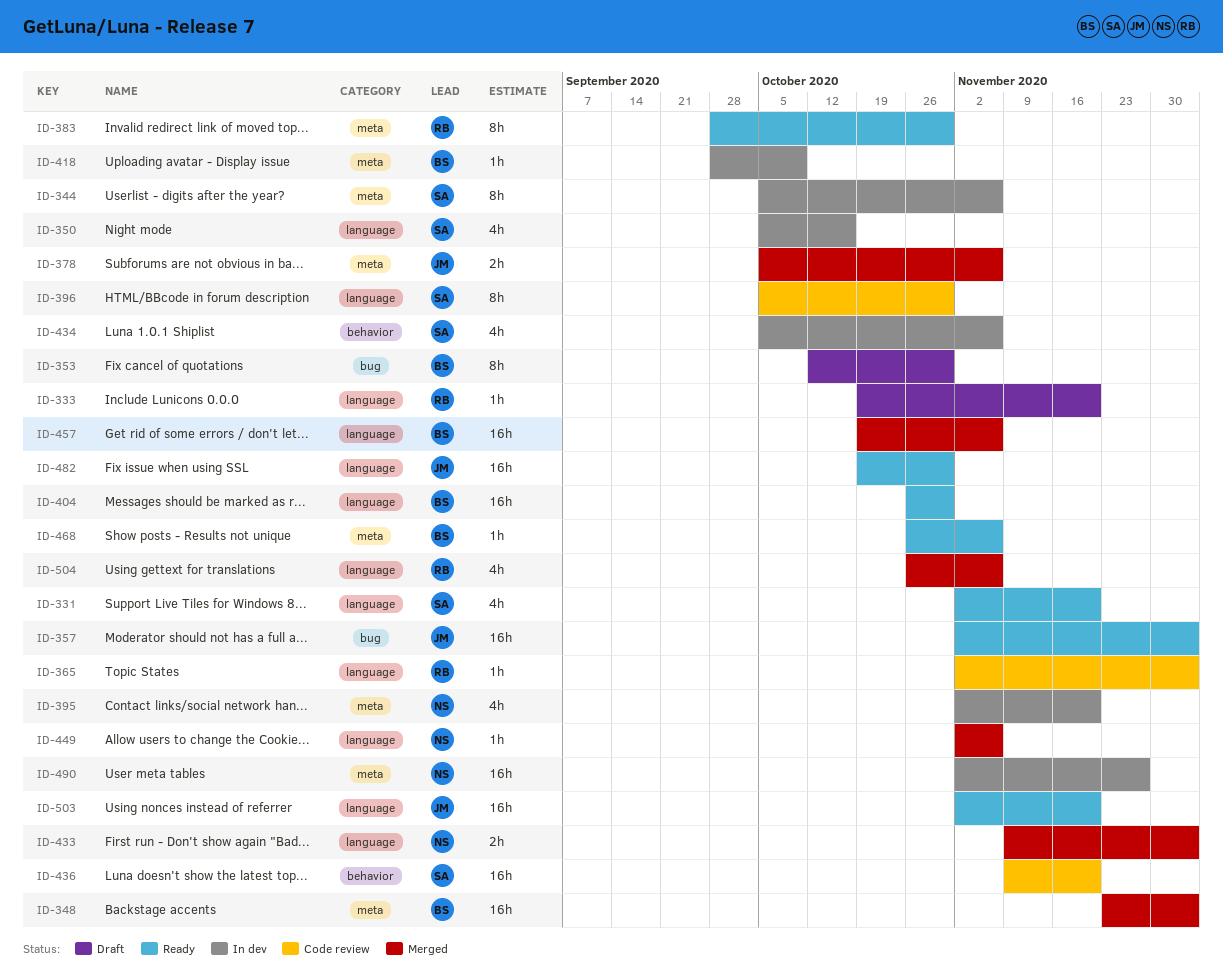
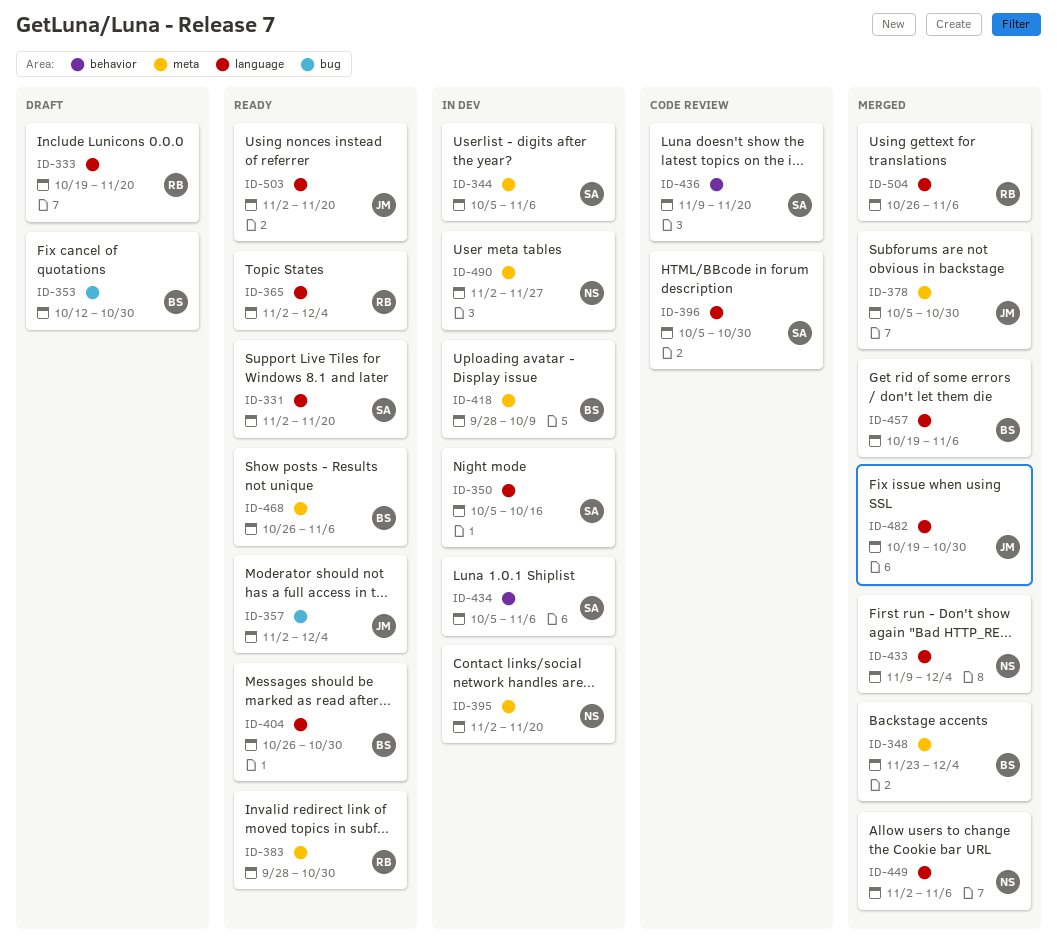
ID-365, status: Code review -> Ready
ID-378, due: Nov 6 -> Oct 30
ID-482, status: Ready -> Merged

